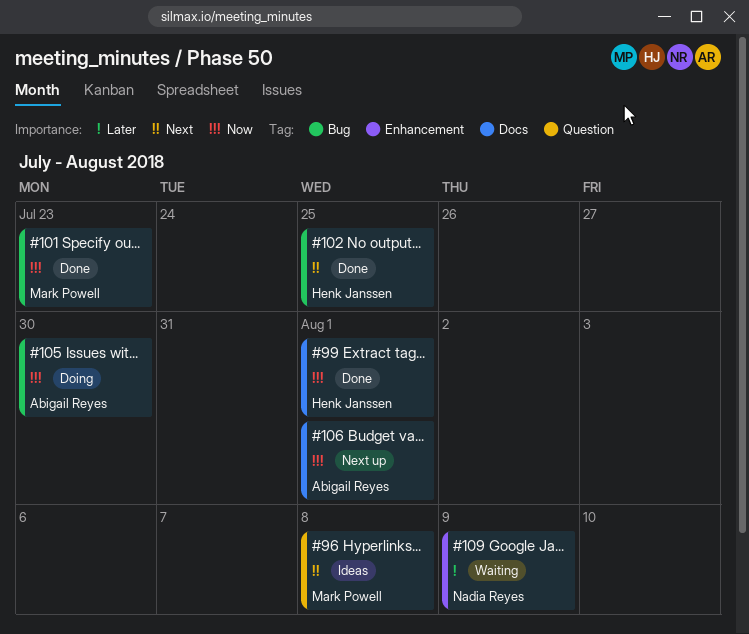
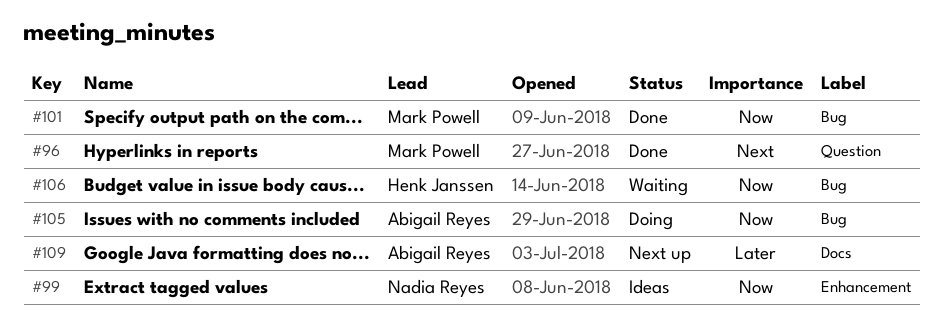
#96, status: Ideas -> Done
#99, status: Done -> Ideas
#99, owner: Henk Janssen -> Nadia Reyes
#99, label: Docs -> Enhancement
#102: present -> none
#106, status: Next up -> Waiting
#106, owner: Abigail Reyes -> Henk Janssen
#106, label: Docs -> Bug
#109, status: Waiting -> Next up
#109, owner: Nadia Reyes -> Abigail Reyes
#109, label: Enhancement -> Docs

